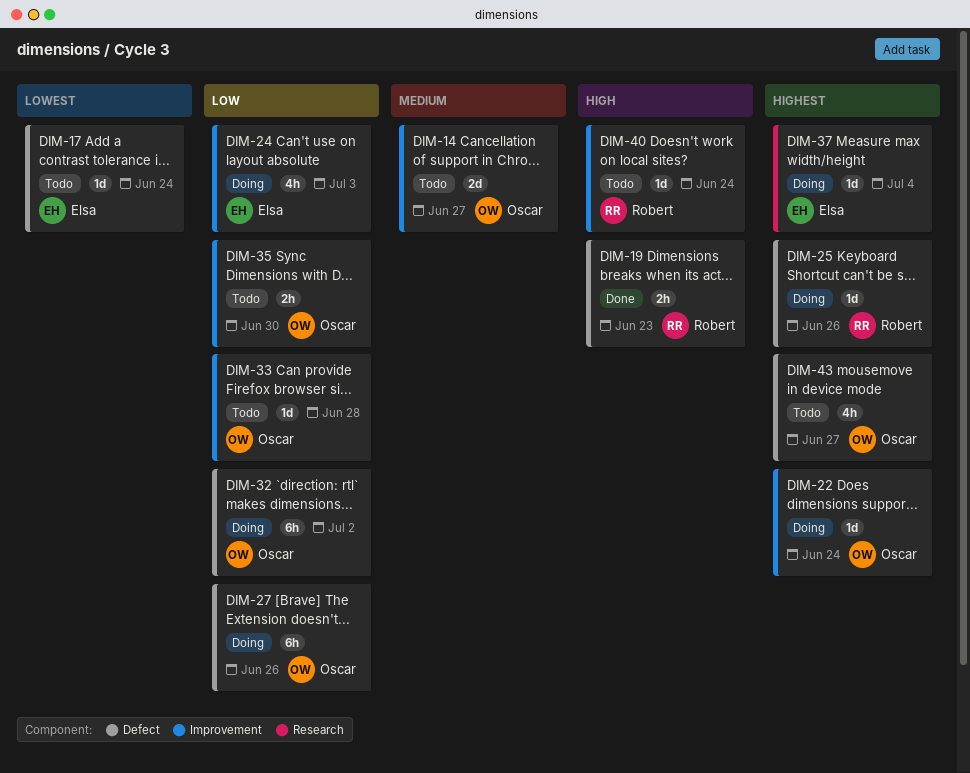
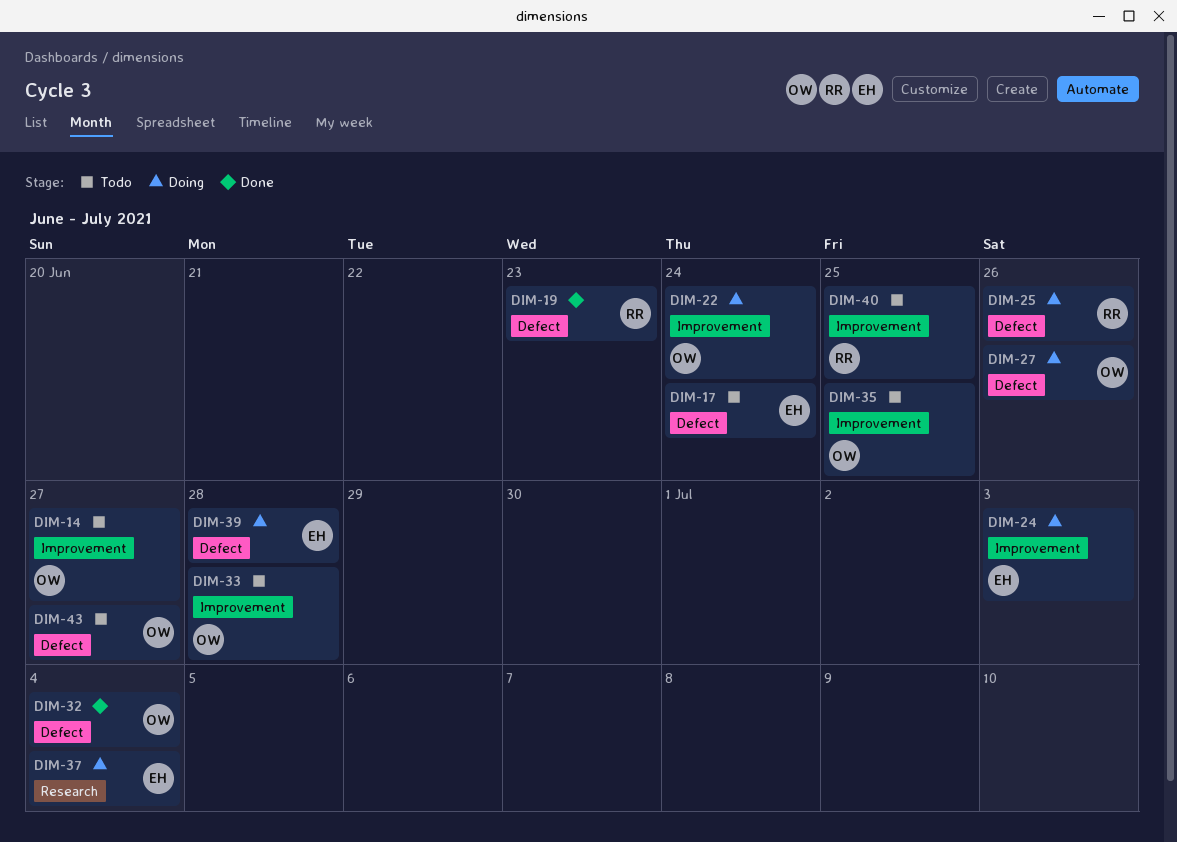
DIM-32, status: Doing -> Done
DIM-32, due: Jul 2 -> Jul 4
DIM-35, due: Jun 30 -> Jun 25
DIM-39: none -> present
DIM-40, due: Jun 24 -> Jun 25

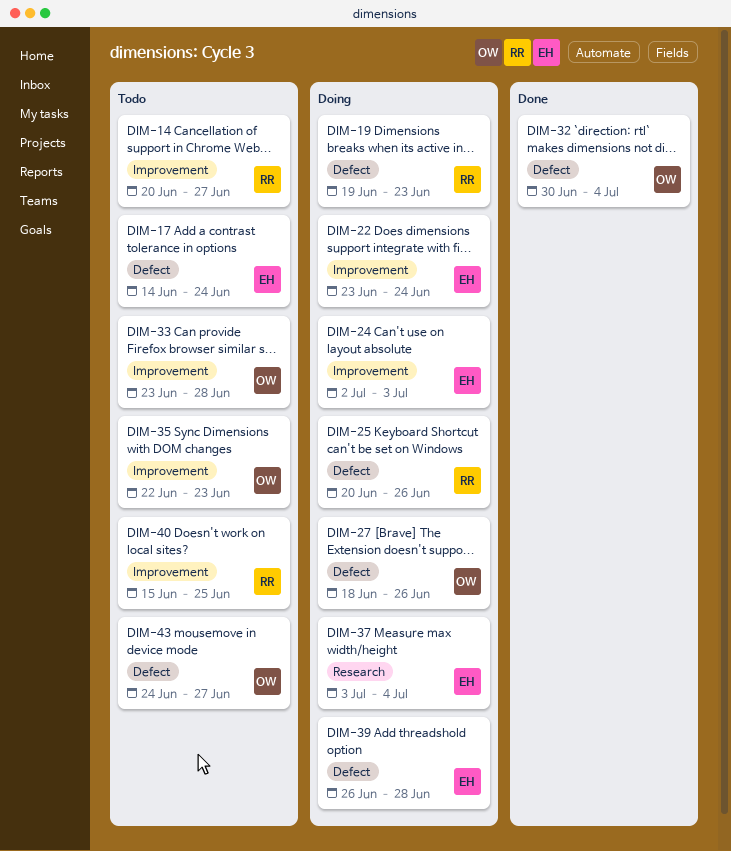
DIM-14, owner: OW -> RR
DIM-19, status: Done -> Doing
DIM-22, owner: OW -> EH
DIM-35, due: Jun 25 -> Jun 23

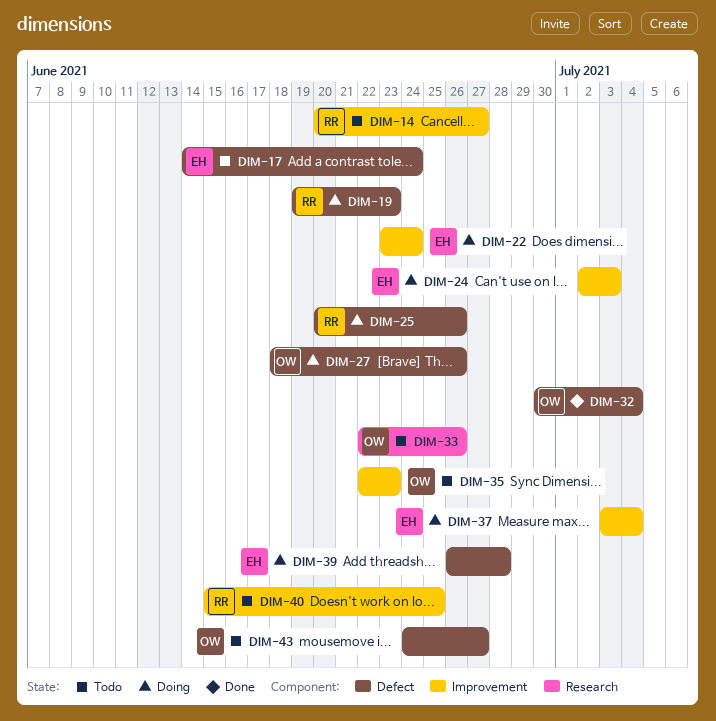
DIM-33, label: Improvement -> Research
DIM-33, start: Jun 23 -> Jun 22
DIM-33, due: Jun 28 -> Jun 26
DIM-37, label: Research -> Improvement

